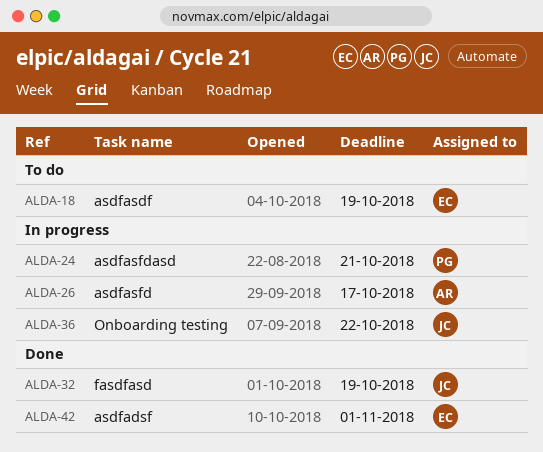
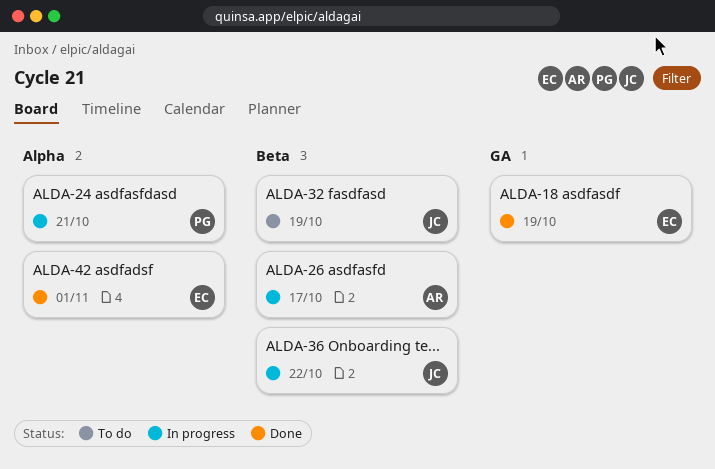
ALDA-18, status: To do -> Done
ALDA-32, status: Done -> To do

